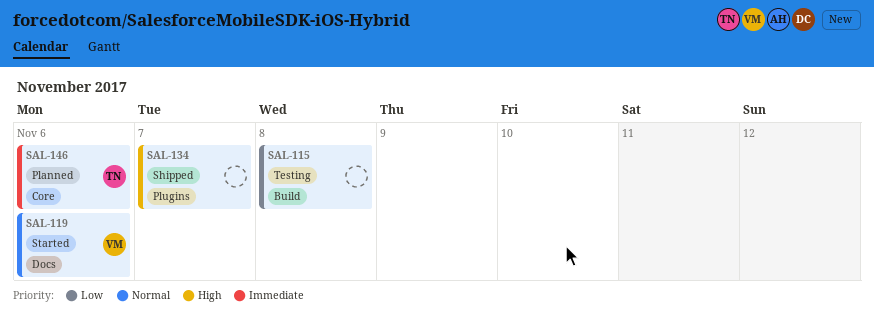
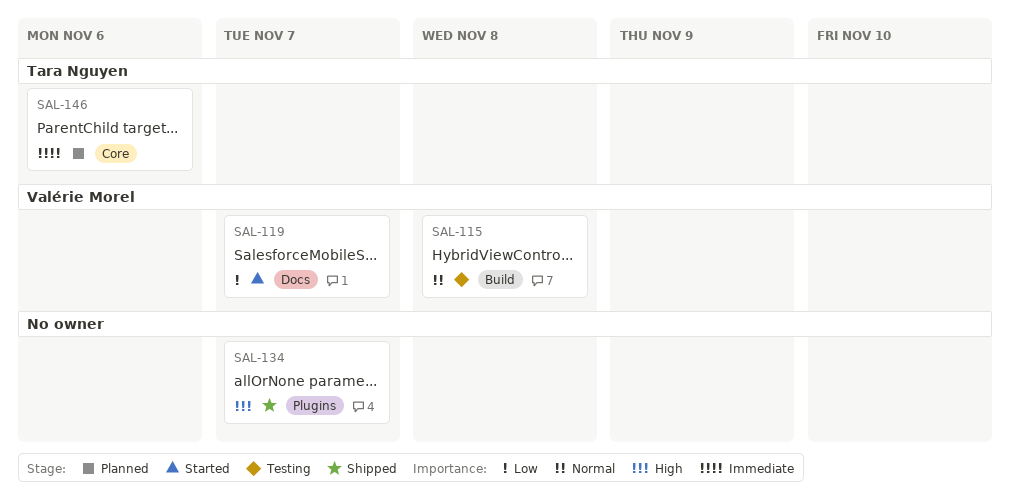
SAL-115, owner: none -> Valérie Morel
SAL-115, priority: Low -> Normal
SAL-119, priority: Normal -> Low
SAL-119, due: Nov 6 -> Nov 7

